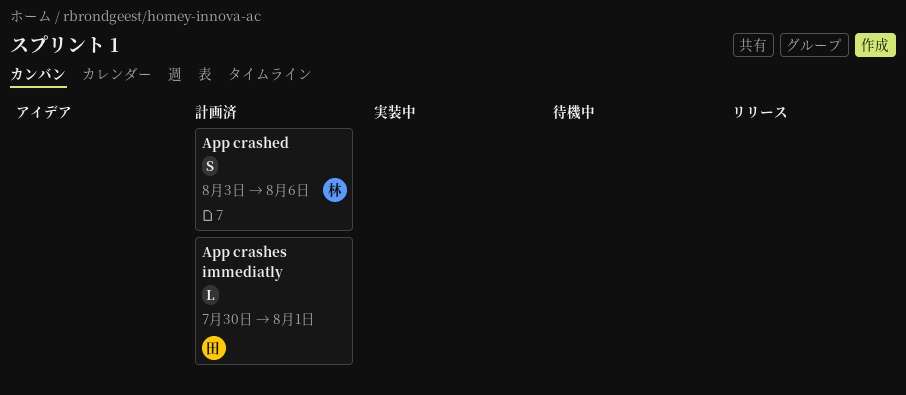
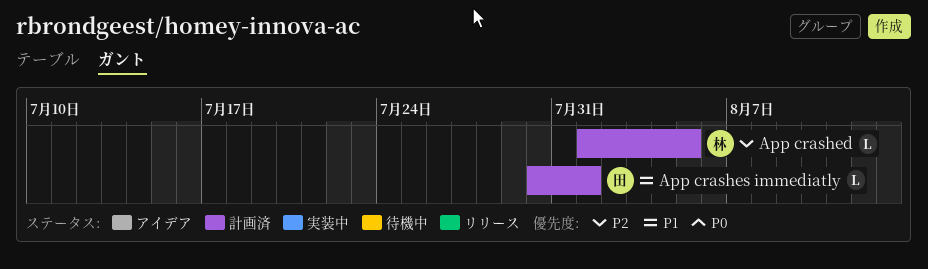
App crashed, estimate: S -> L
App crashed, start: Aug 3 -> Aug 1
App crashed, due: Aug 6 -> Aug 5

